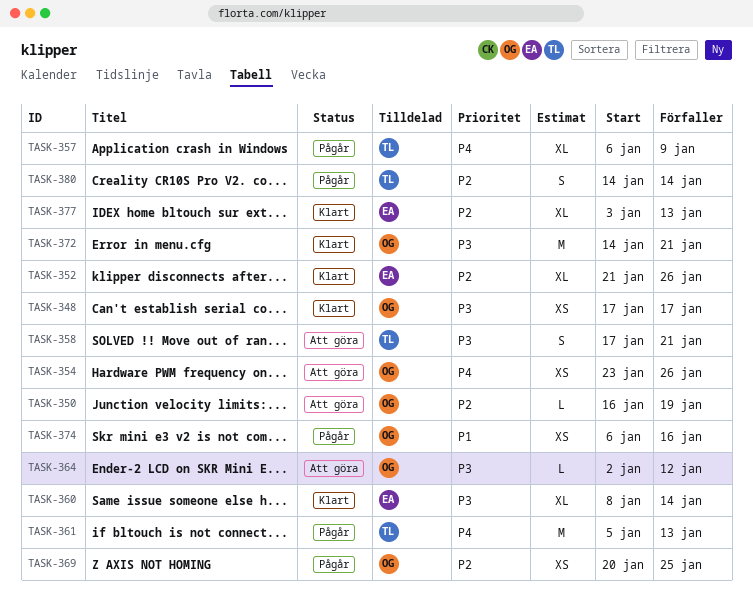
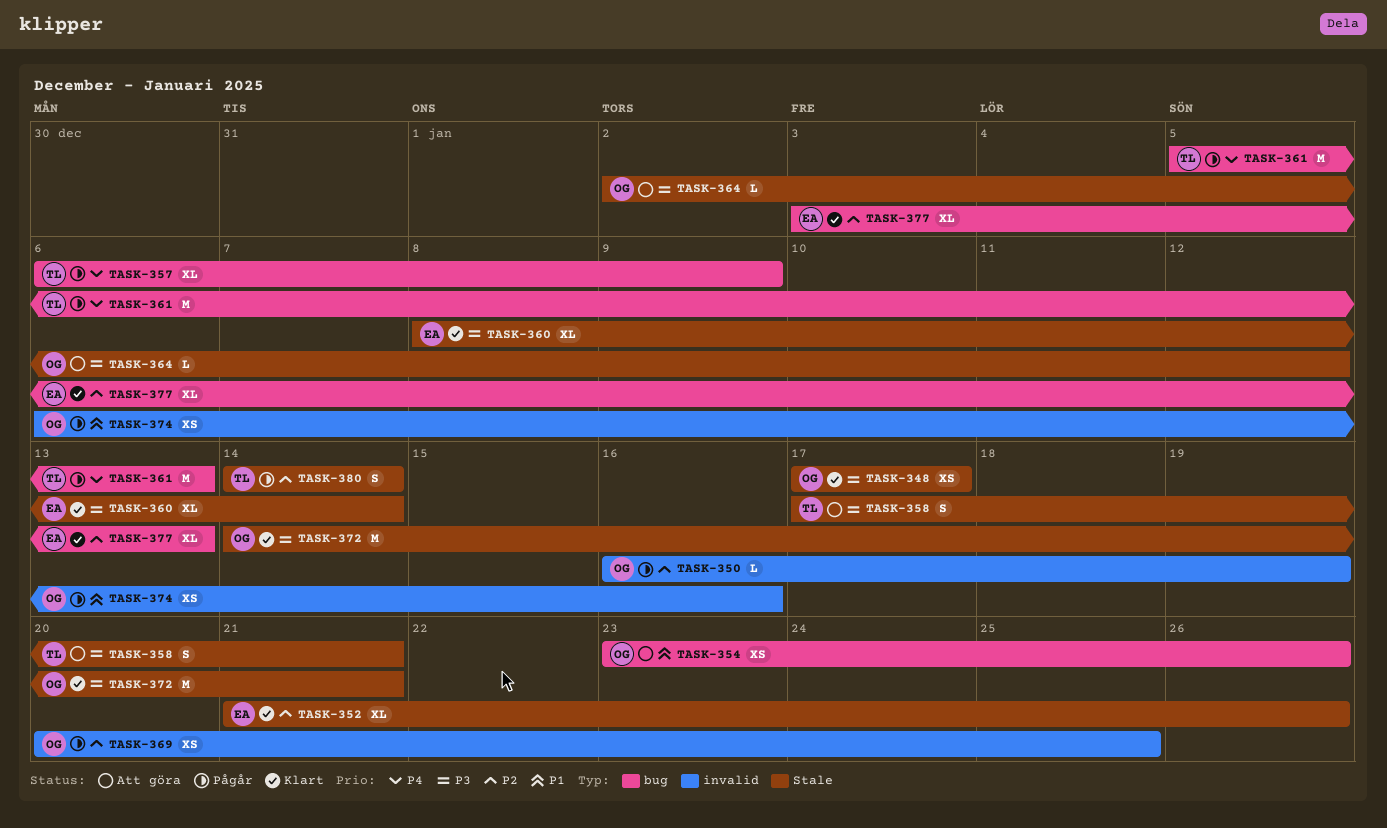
TASK-350, status: Att göra -> Pågår
TASK-354, priority: P4 -> P1

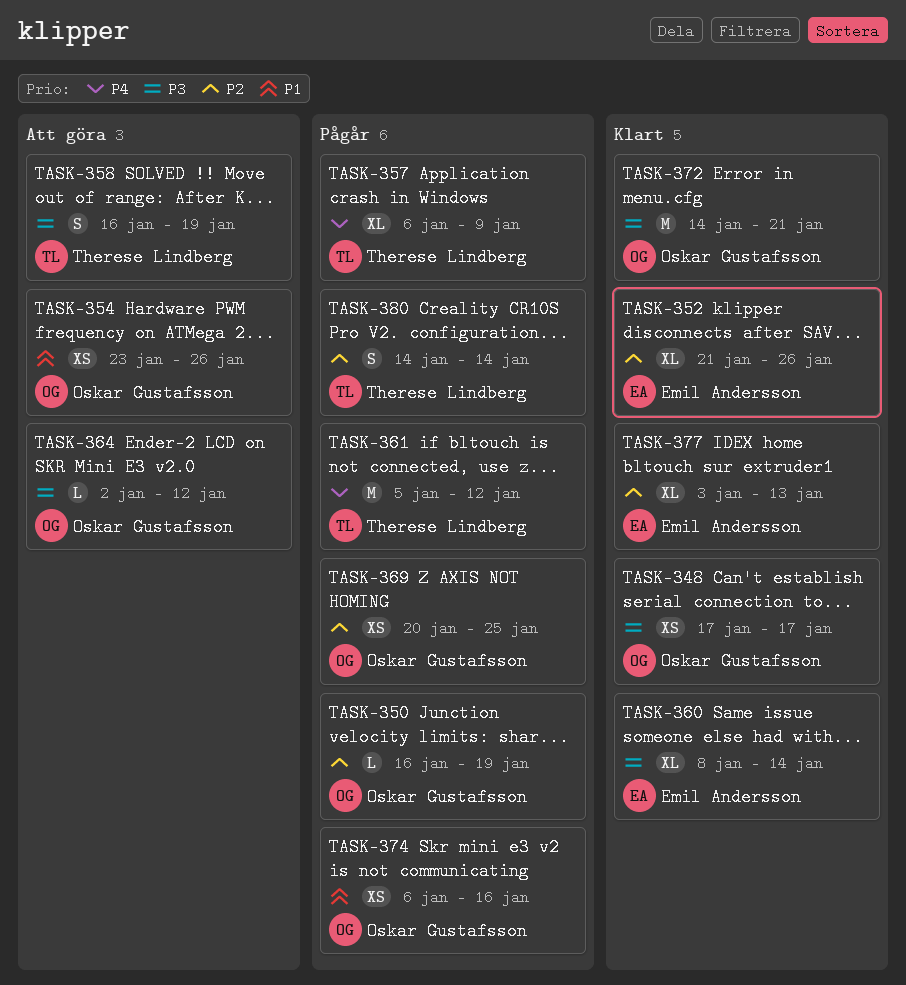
TASK-358, start: Jan 17 -> Jan 16
TASK-358, due: Jan 21 -> Jan 19
TASK-361, due: Jan 13 -> Jan 12

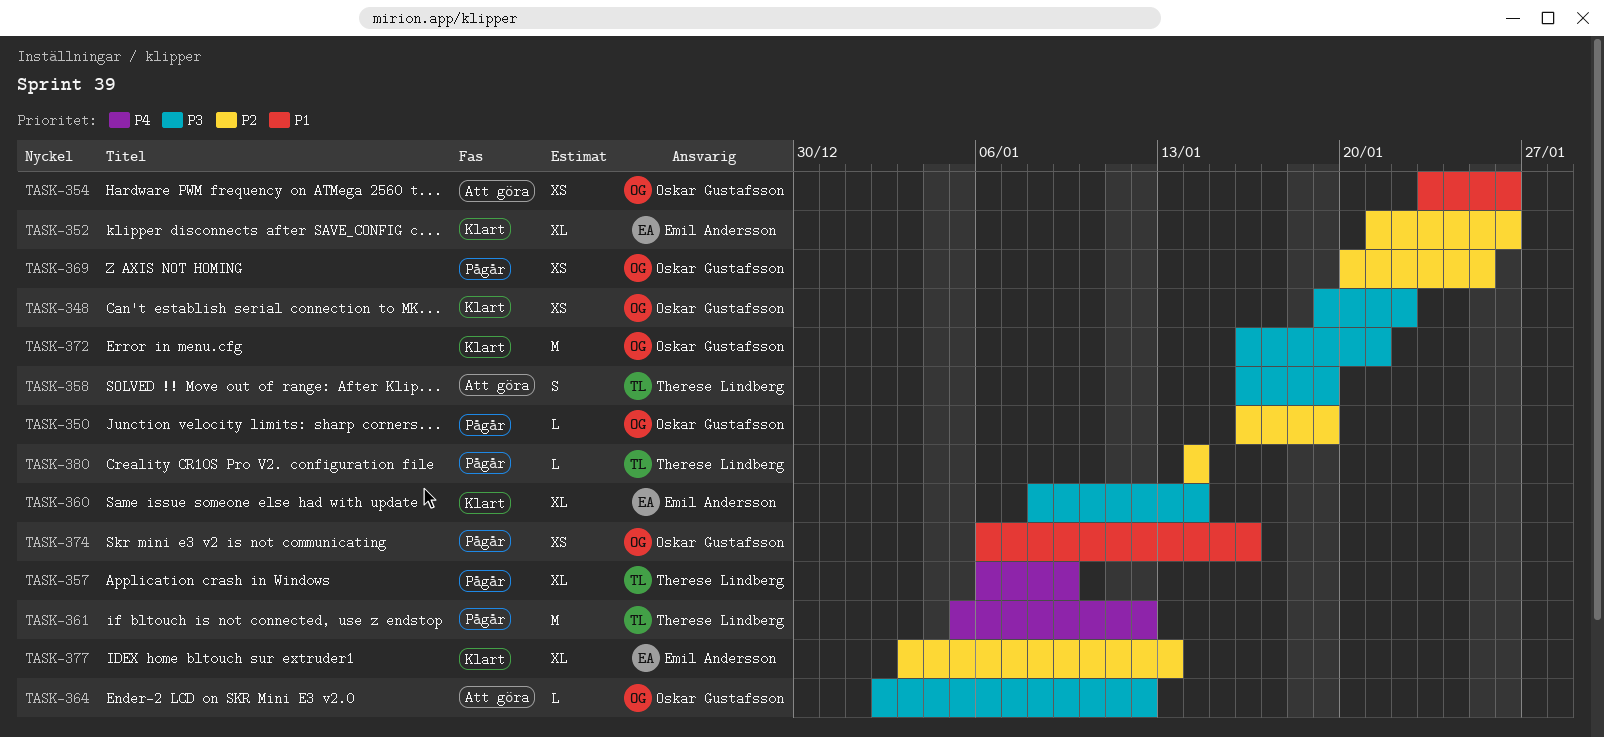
TASK-348, start: Jan 17 -> Jan 19
TASK-348, due: Jan 17 -> Jan 22
TASK-372, start: Jan 14 -> Jan 16
TASK-380, estimate: S -> L

